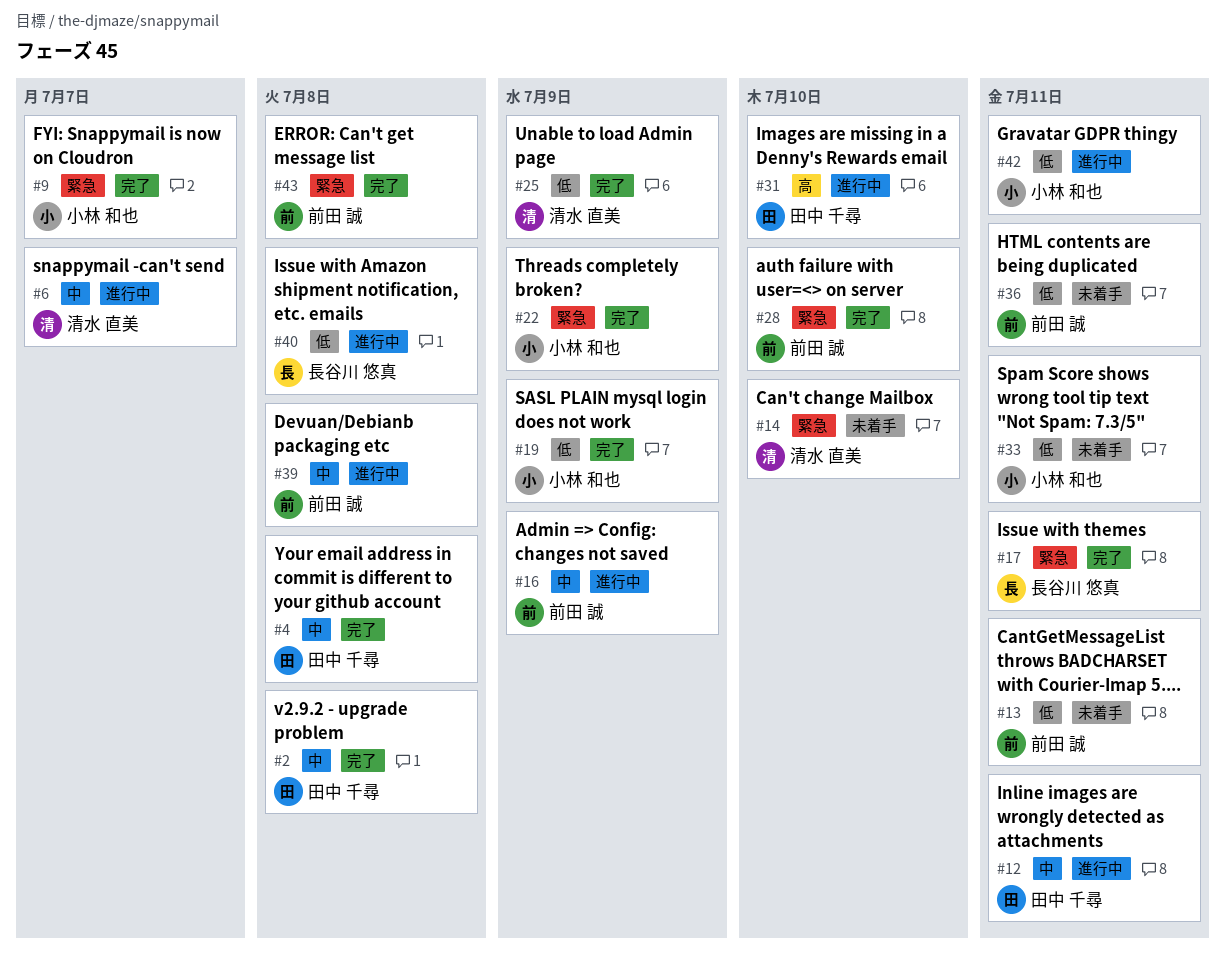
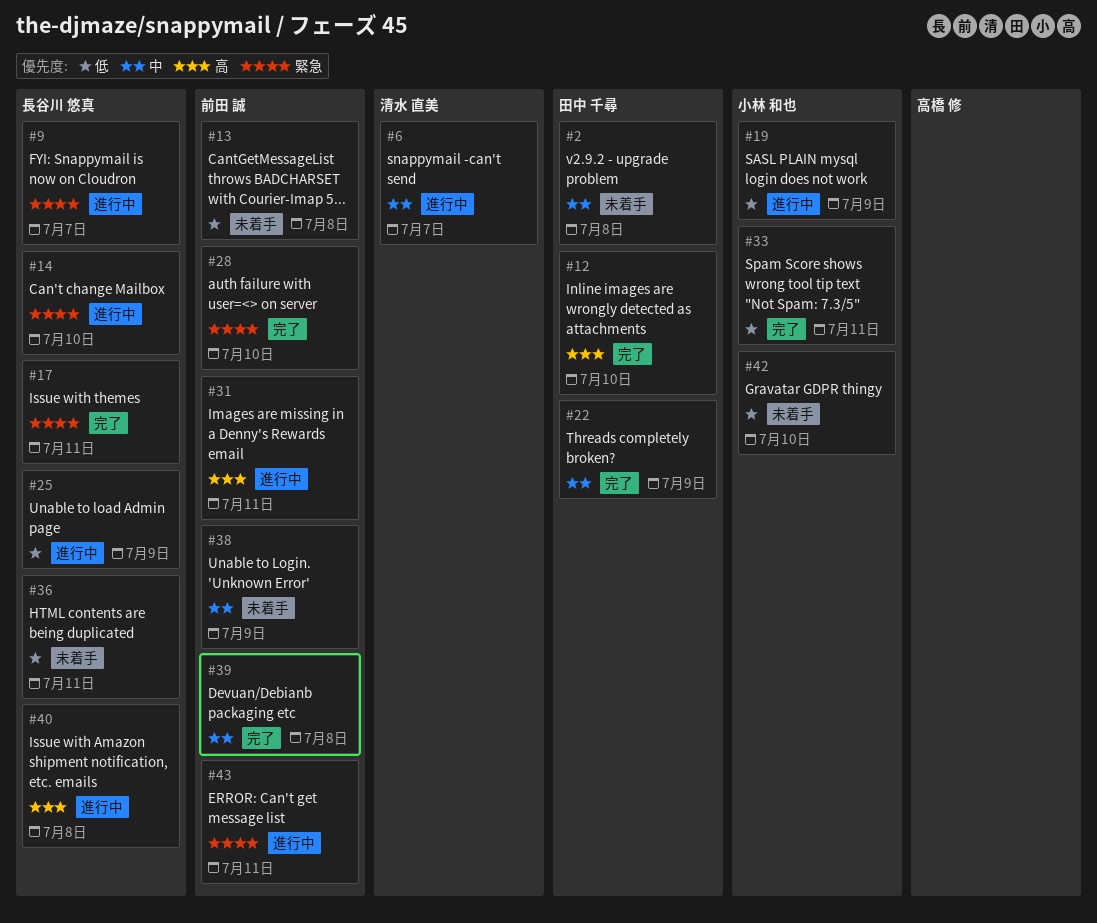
#2, status: 完了 -> 未着手
#4: present -> none
#9, status: 完了 -> 進行中
#9, owner: 小林 和也 -> 長谷川 悠真
#12, status: 進行中 -> 完了
#12, priority: 中 -> 高
#12, due: Jul 11 -> Jul 10
#13, due: Jul 11 -> Jul 8
#14, status: 未着手 -> 進行中
#14, owner: 清水 直美 -> 長谷川 悠真
#16: present -> none
#19, status: 完了 -> 進行中
#22, owner: 小林 和也 -> 田中 千尋
#22, priority: 緊急 -> 中
#25, status: 完了 -> 進行中
#25, owner: 清水 直美 -> 長谷川 悠真
#31, owner: 田中 千尋 -> 前田 誠
#31, due: Jul 10 -> Jul 11
#33, status: 未着手 -> 完了
#36, owner: 前田 誠 -> 長谷川 悠真
#38: none -> present
#39, status: 進行中 -> 完了
#40, priority: 低 -> 高
#42, status: 進行中 -> 未着手
#42, due: Jul 11 -> Jul 10
#43, status: 完了 -> 進行中
#43, due: Jul 8 -> Jul 11

